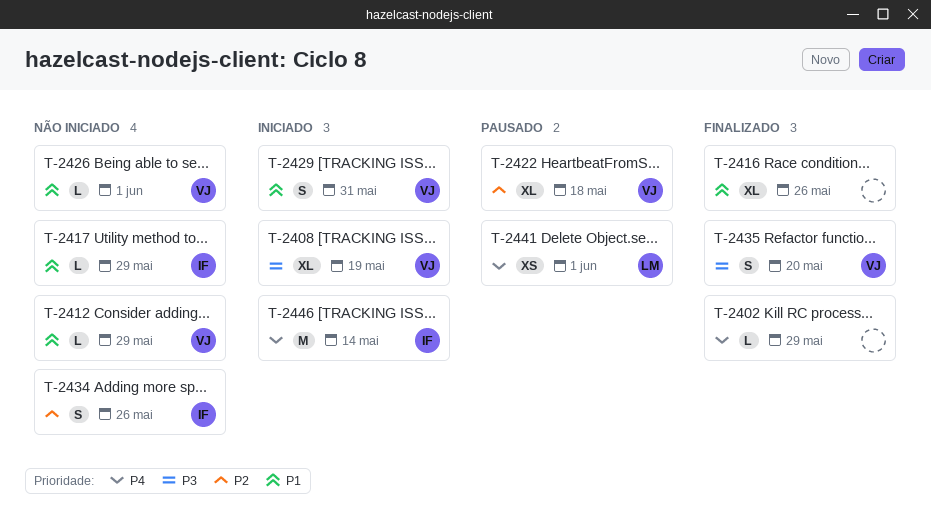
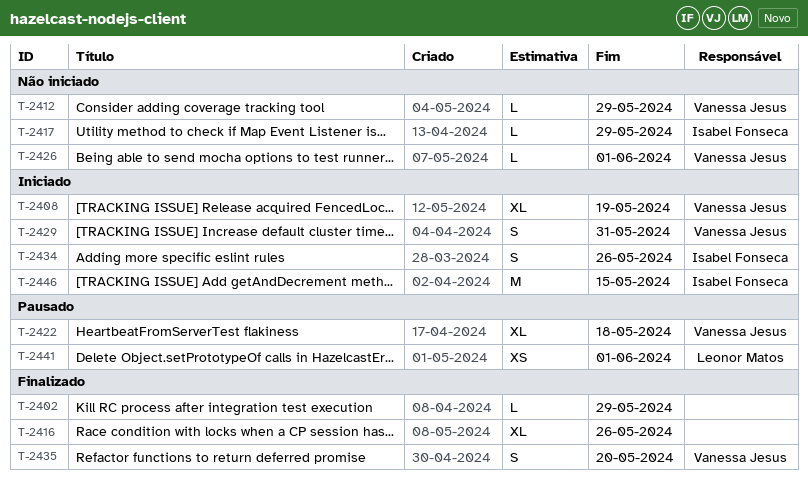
T-2434, status: Não iniciado -> Iniciado
T-2446, due: May 14 -> May 15

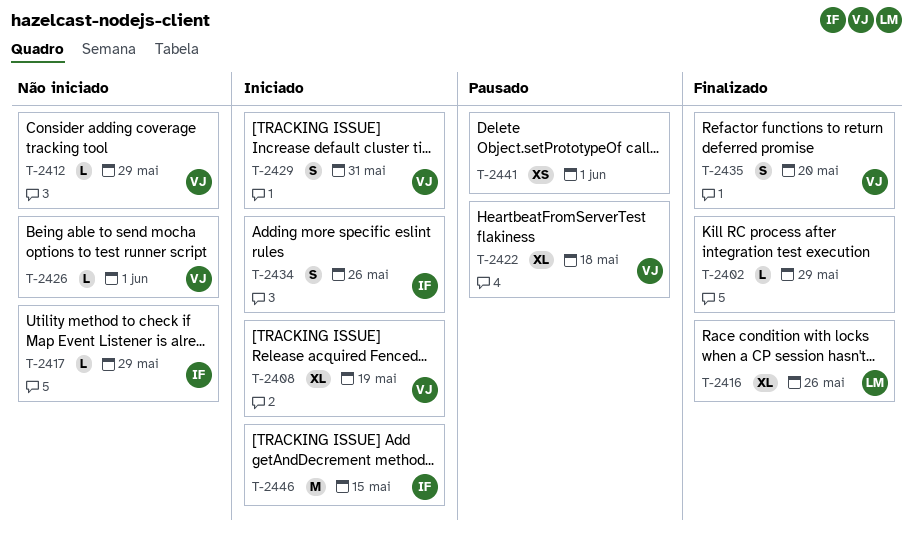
T-2416, owner: none -> Leonor Matos
T-2441, owner: Leonor Matos -> none

